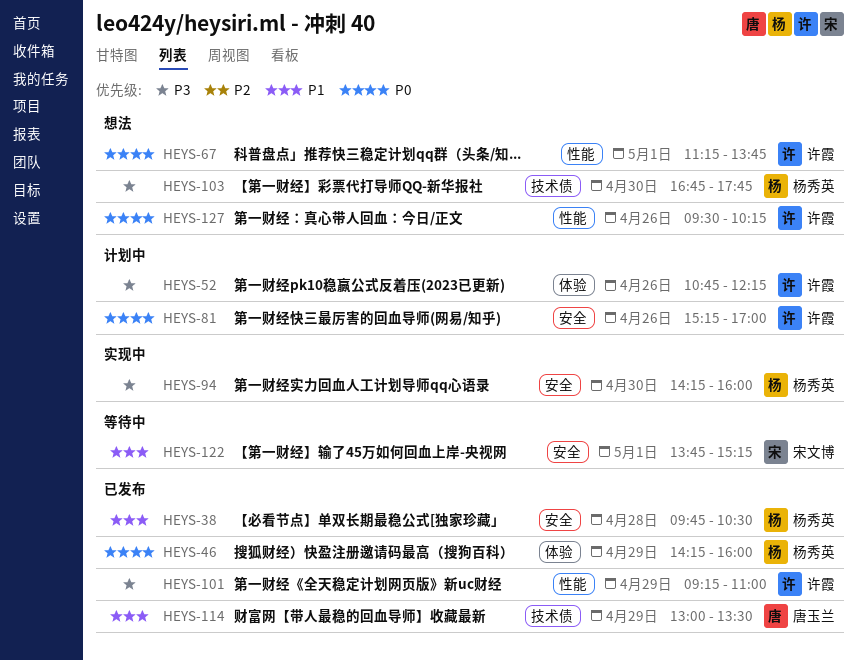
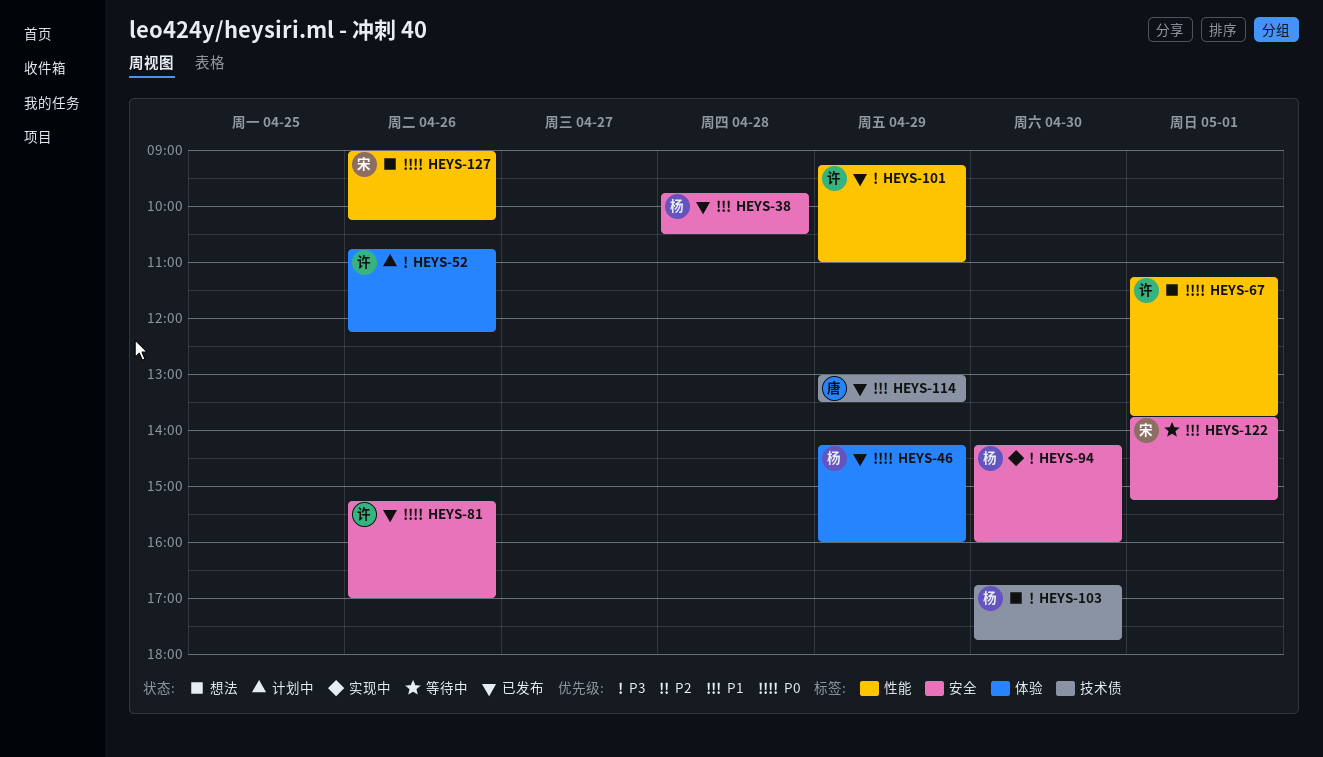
HEYS-81, status: 计划中 -> 已发布
HEYS-127, owner: 许霞 -> 宋文博
HEYS-127, begins: 09:30 -> 09:00

